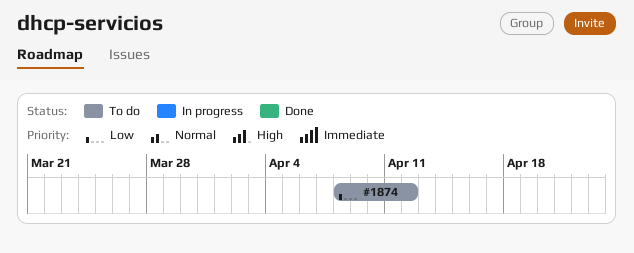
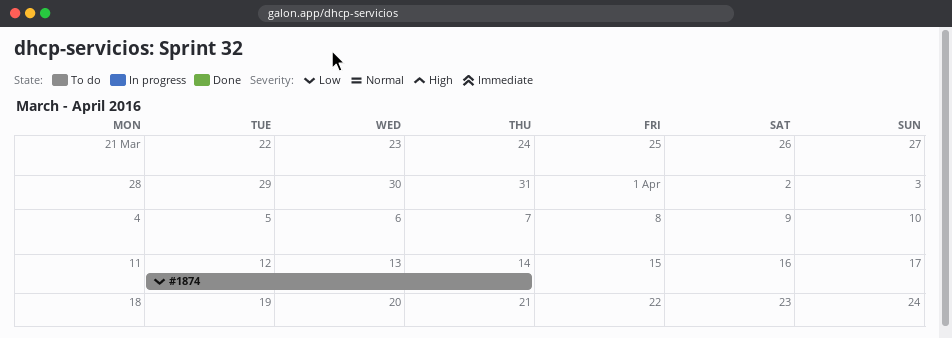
#1874, start: Apr 8 -> Apr 12
#1874, due: Apr 12 -> Apr 14

